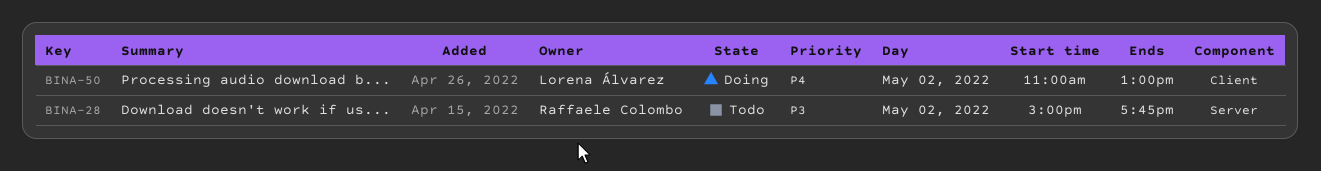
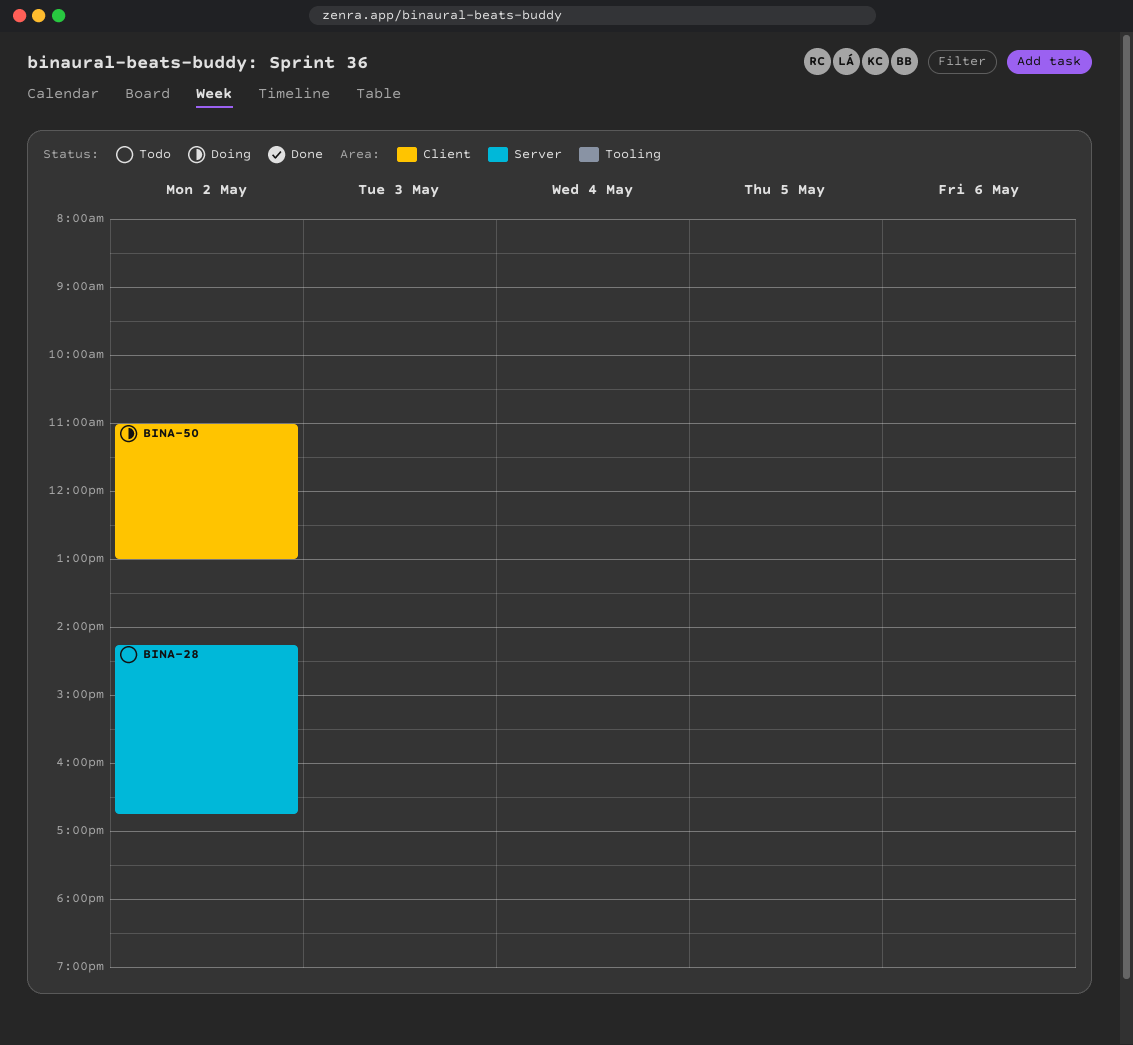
BINA-28, begins: 15:00 -> 14:15
BINA-28, ends: 17:45 -> 16:45

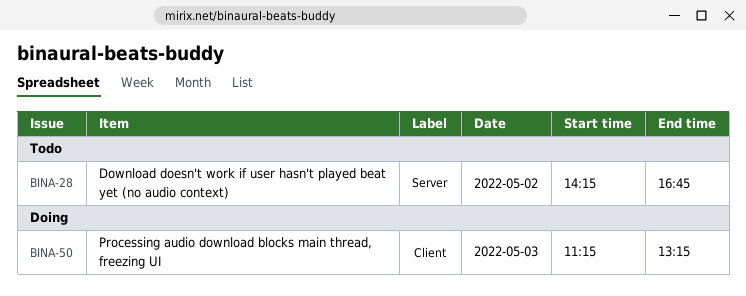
BINA-50, day: May 2 -> May 3
BINA-50, begins: 11:00 -> 11:15
BINA-50, ends: 13:00 -> 13:15

